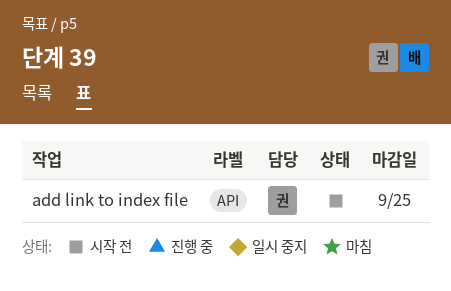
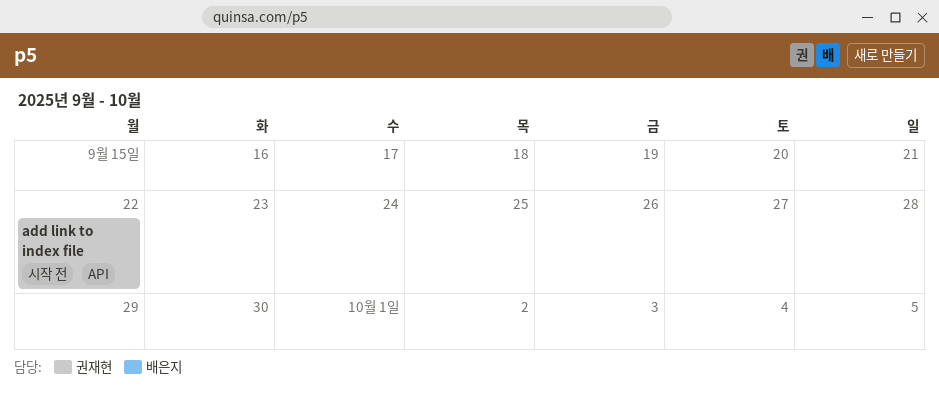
add link to index file, due: Sep 25 -> Sep 22

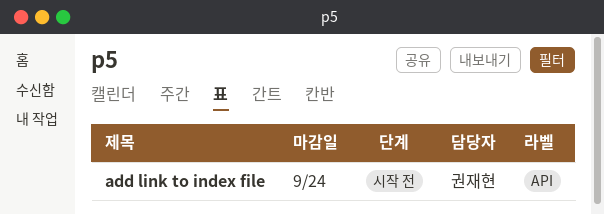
add link to index file, due: Sep 22 -> Sep 24

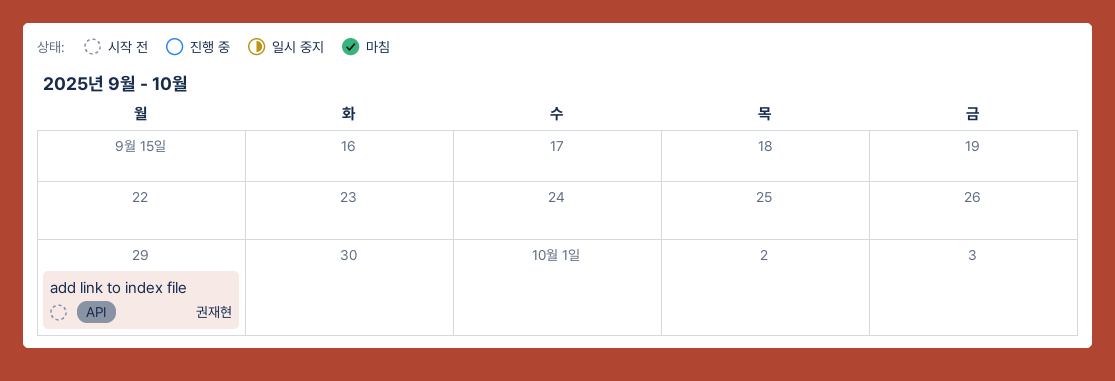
add link to index file, due: Sep 24 -> Sep 29

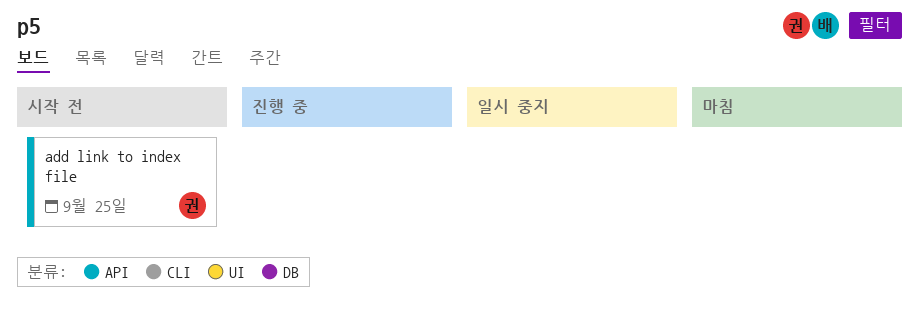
add link to index file, due: Sep 29 -> Sep 25

